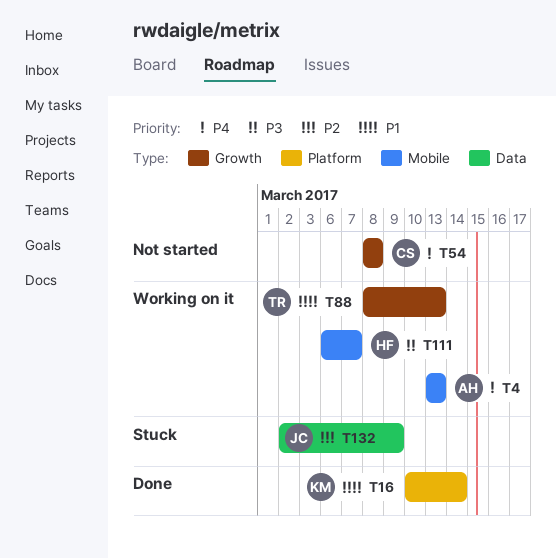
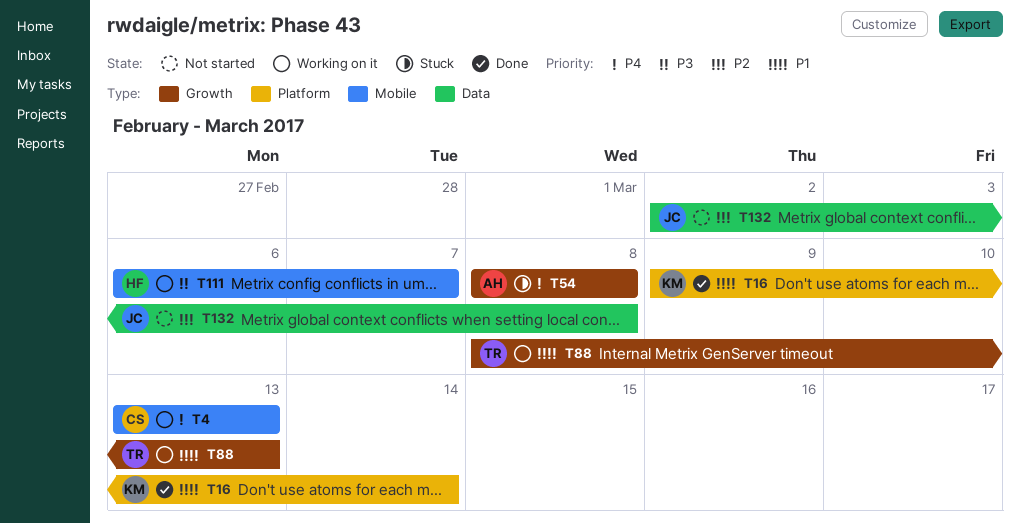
T4, owner: AH -> CS
T16, start: Mar 10 -> Mar 9
T54, status: Not started -> Stuck
T54, owner: CS -> AH
T132, status: Stuck -> Not started
T132, due: Mar 9 -> Mar 8

